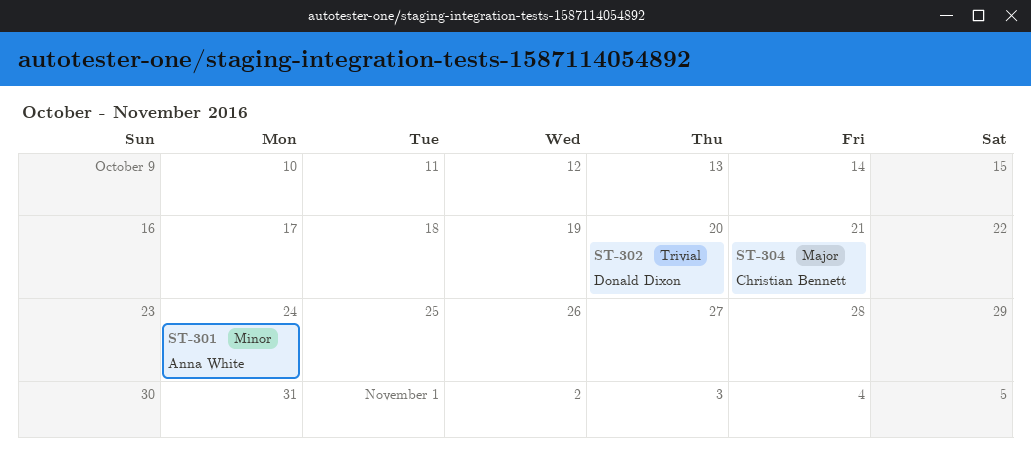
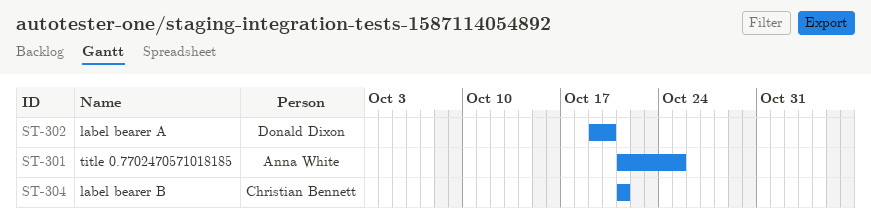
ST-301, due: Oct 24 -> Oct 25

